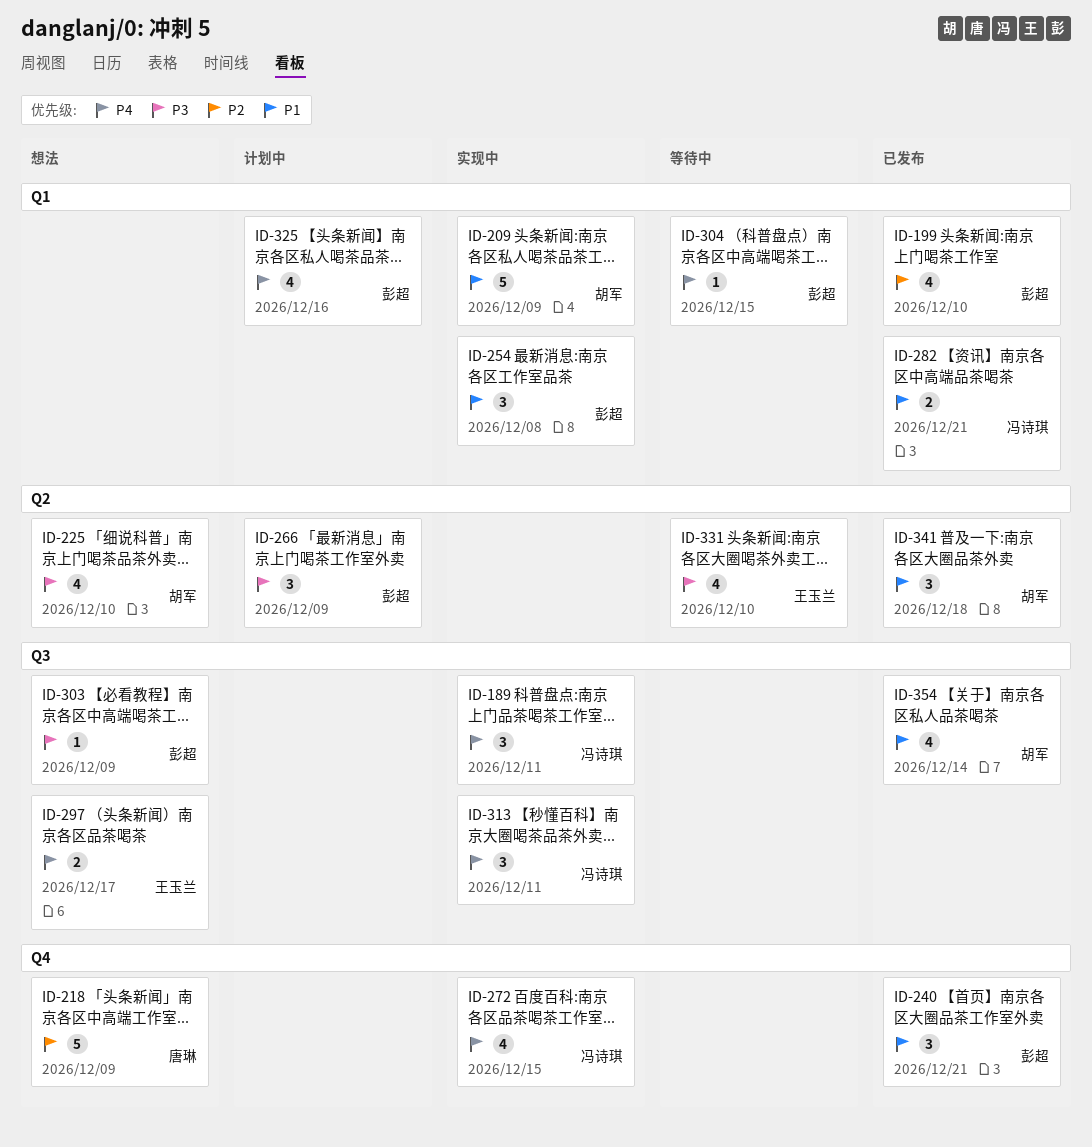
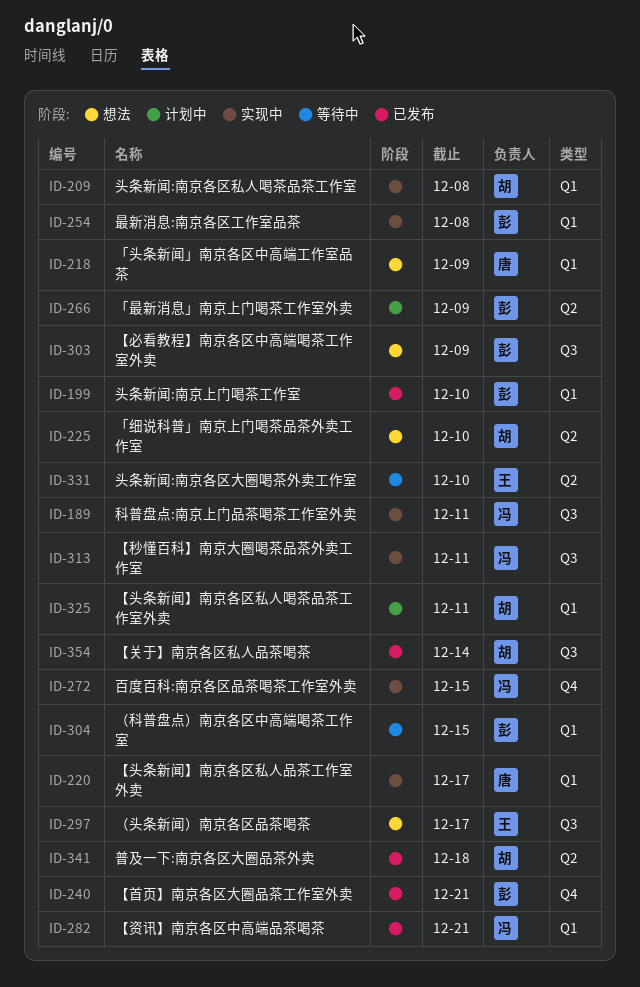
ID-209, due: Dec 9 -> Dec 8
ID-218, label: Q4 -> Q1
ID-220: none -> present
ID-325, owner: 彭超 -> 胡军
ID-325, due: Dec 16 -> Dec 11

